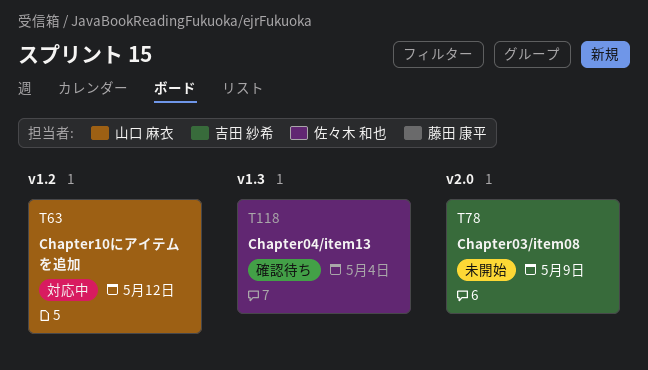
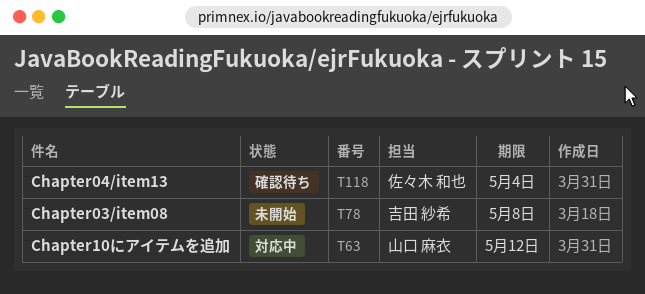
T78, due: May 9 -> May 8

